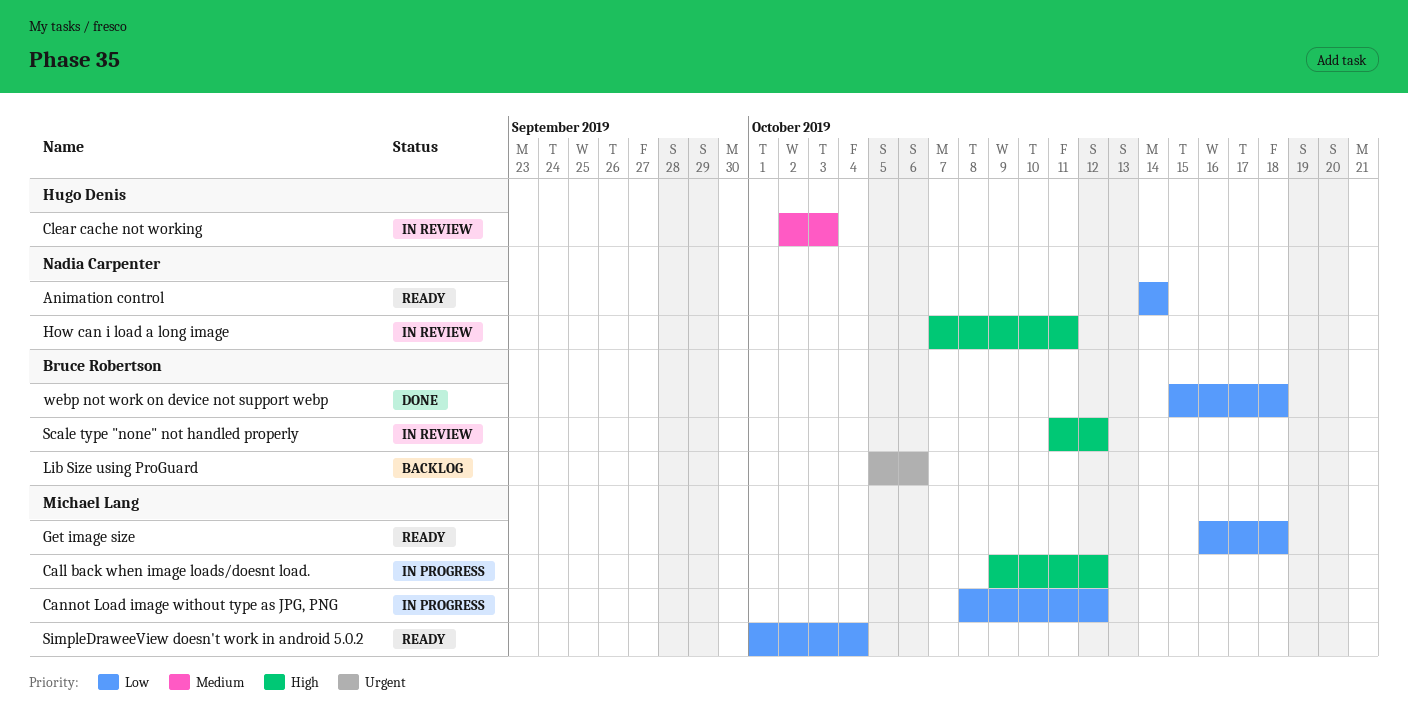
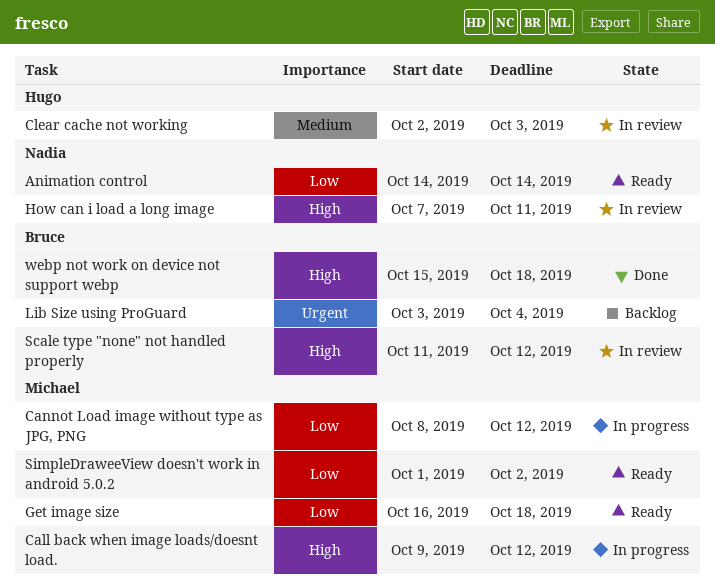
Lib Size using ProGuard, start: Oct 5 -> Oct 3
Lib Size using ProGuard, due: Oct 6 -> Oct 4
SimpleDraweeView doesn't work in android 5.0.2, due: Oct 4 -> Oct 2
webp not work on device not support webp, priority: Low -> High

